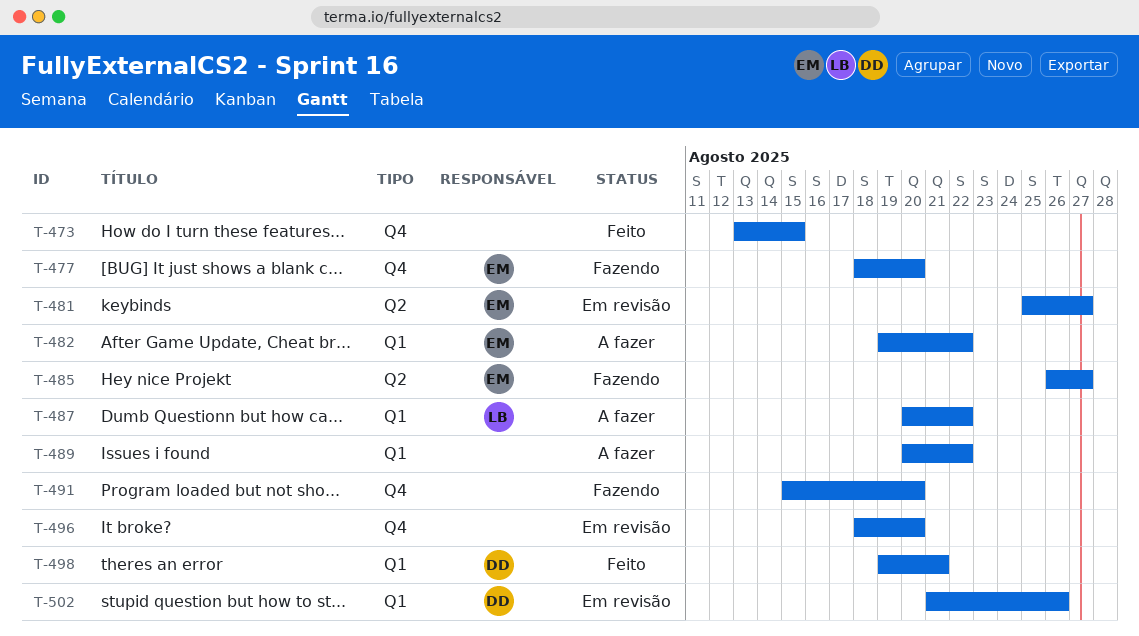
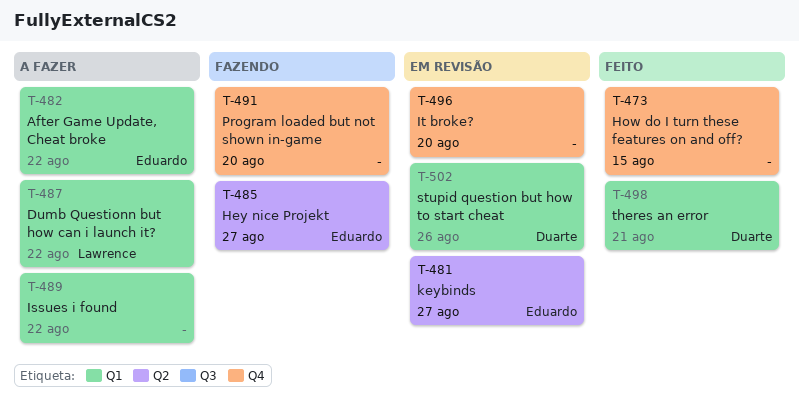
T-477: present -> none

